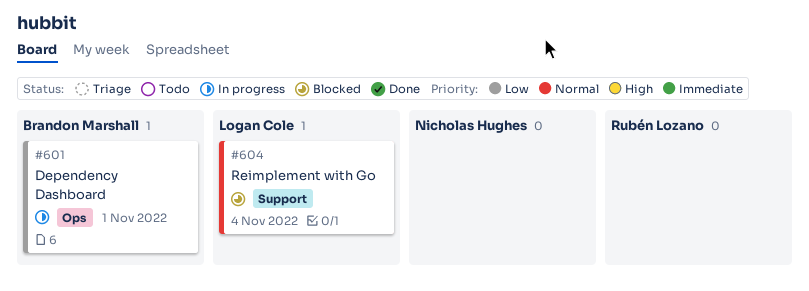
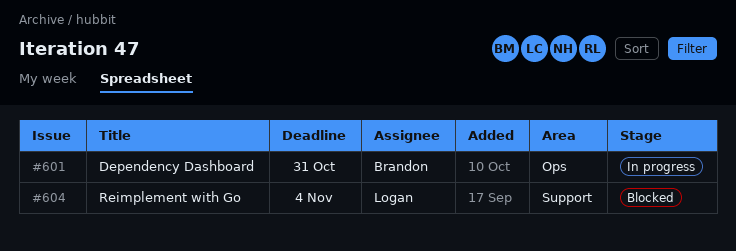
#601, due: Nov 1 -> Oct 31

